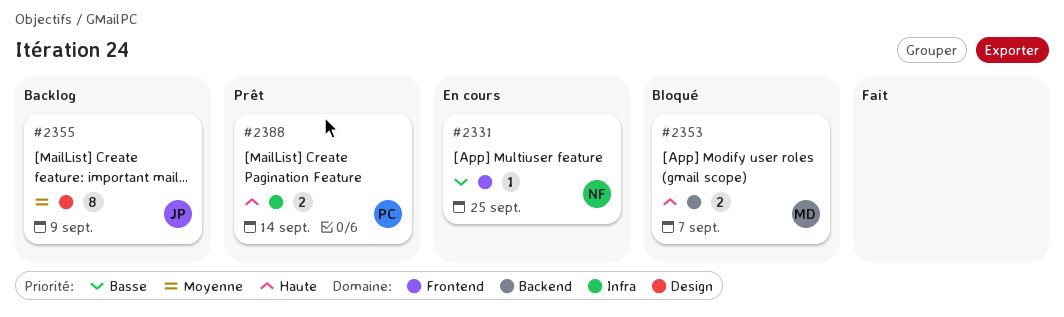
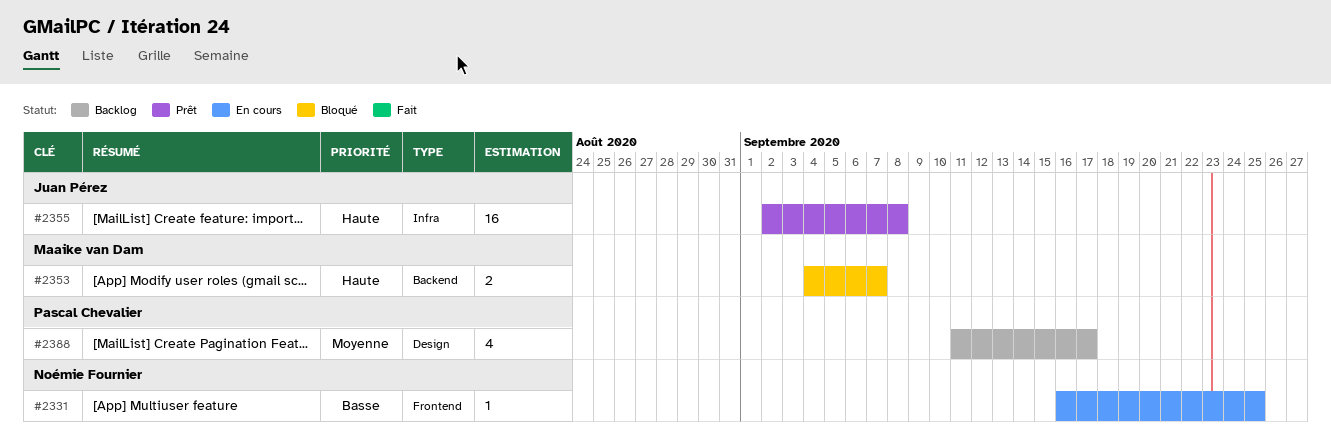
#2355, status: Backlog -> Prêt
#2355, priority: Moyenne -> Haute
#2355, label: Design -> Infra
#2355, estimate: 8 -> 16
#2355, due: Sep 9 -> Sep 8
#2388, status: Prêt -> Backlog
#2388, priority: Haute -> Moyenne
#2388, label: Infra -> Design
#2388, estimate: 2 -> 4
#2388, due: Sep 14 -> Sep 17

